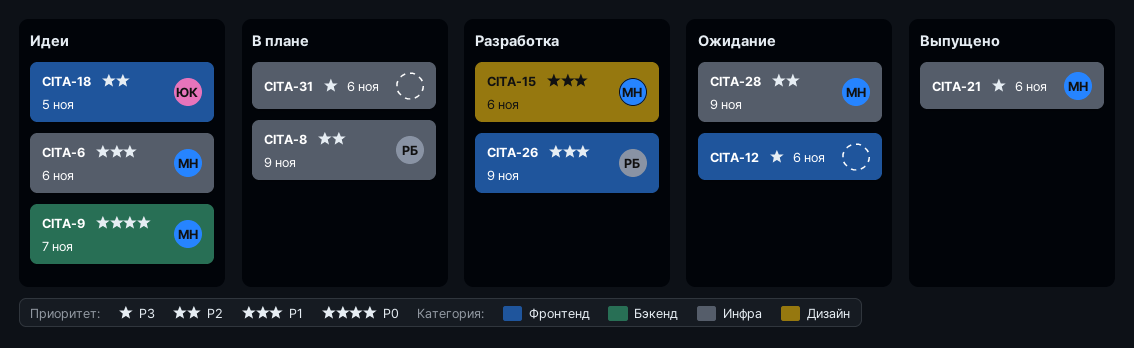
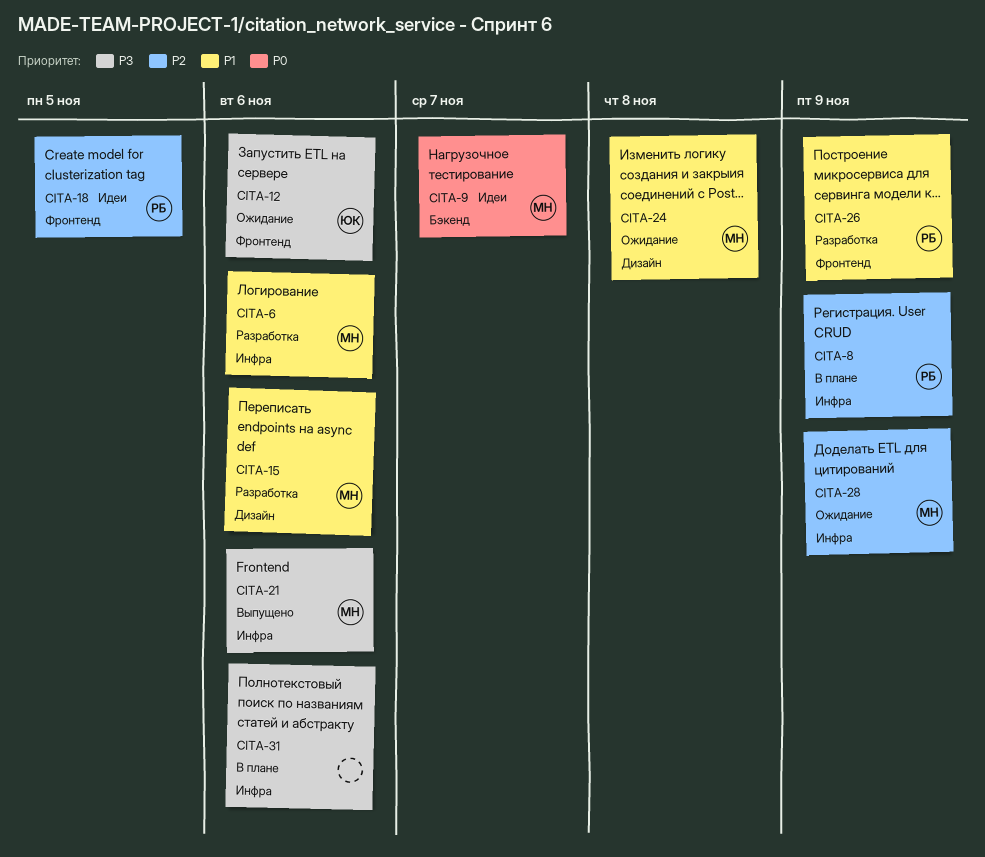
CITA-6, status: Идеи -> Разработка
CITA-12, owner: none -> ЮК
CITA-18, owner: ЮК -> РБ
CITA-24: none -> present

